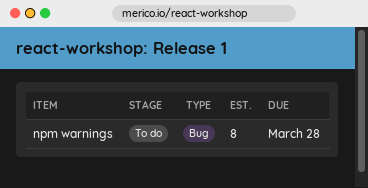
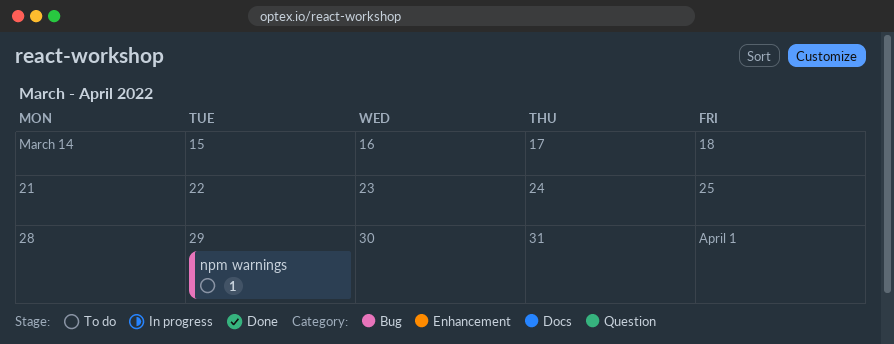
npm warnings, estimate: 8 -> 1
npm warnings, due: Mar 28 -> Mar 29

